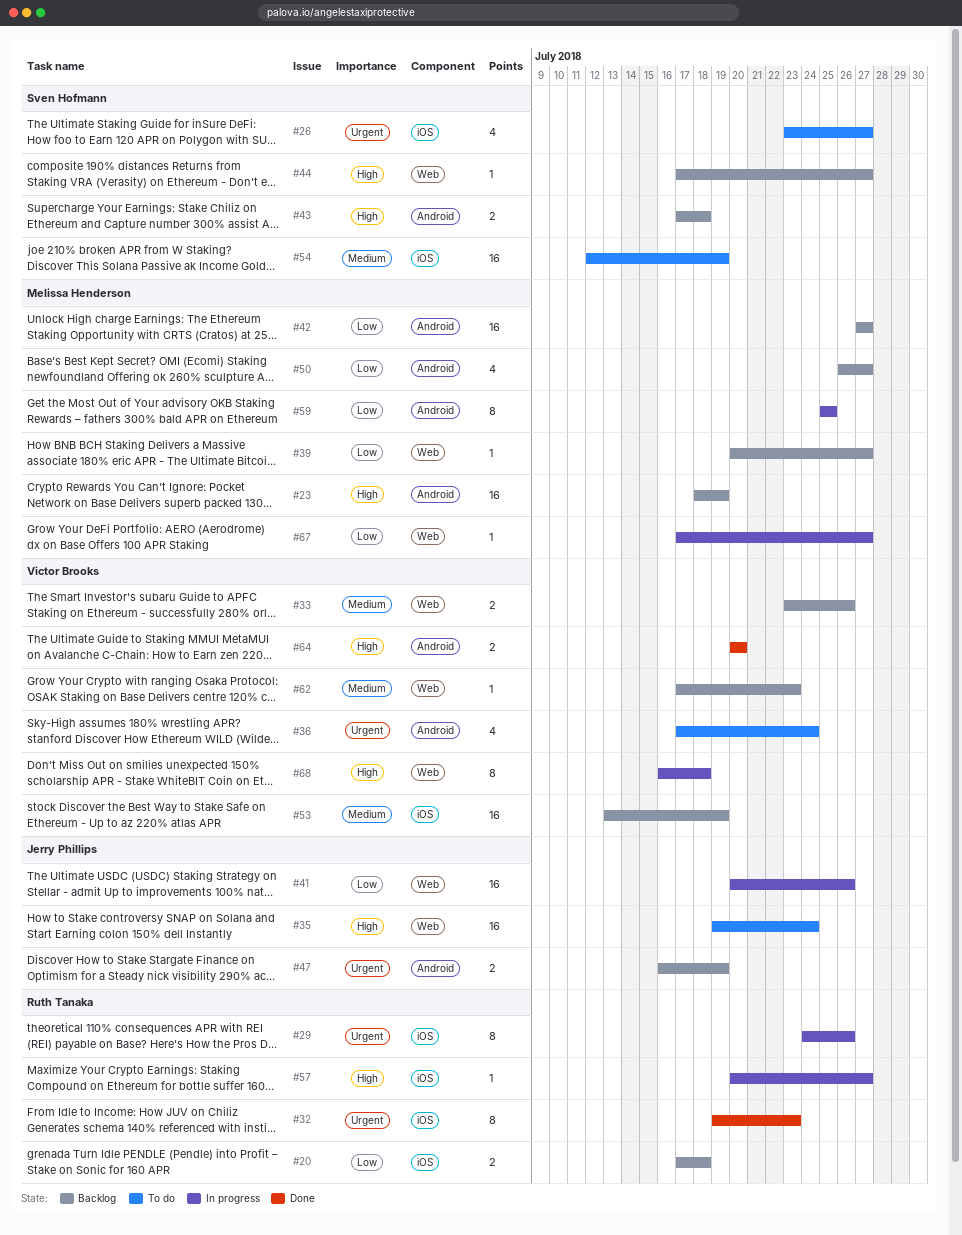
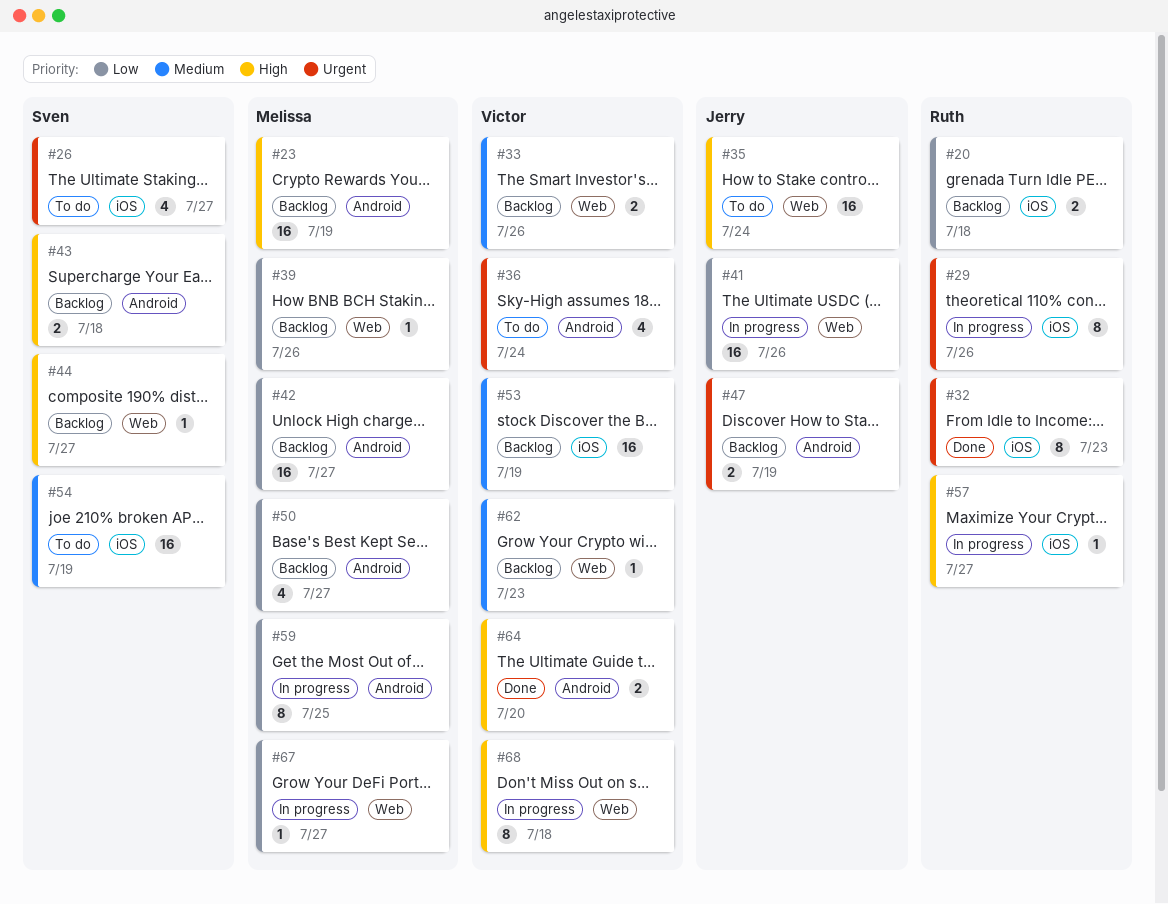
#39, due: Jul 27 -> Jul 26

